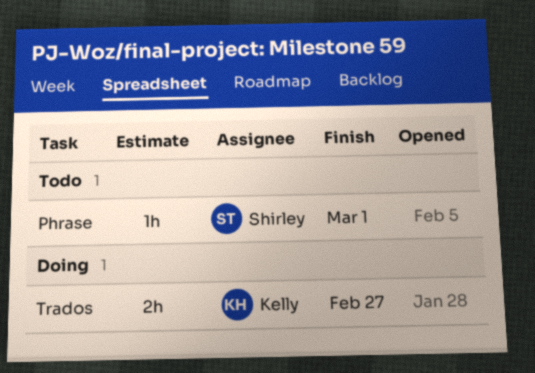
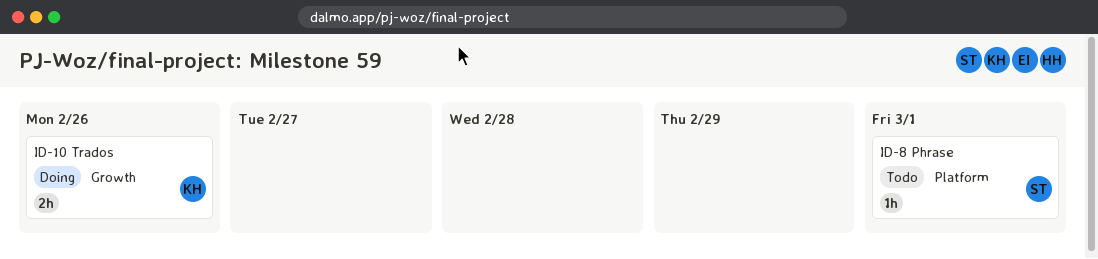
Trados, due: Feb 27 -> Feb 26

